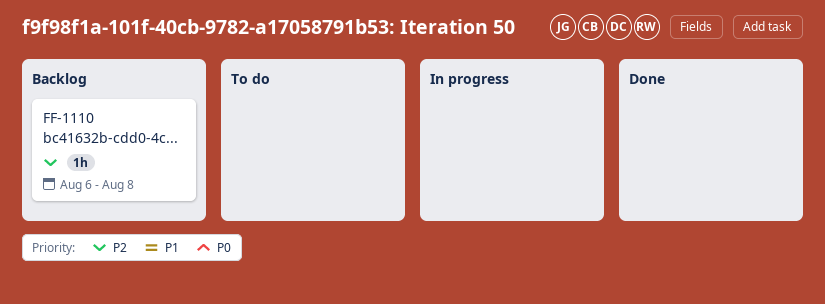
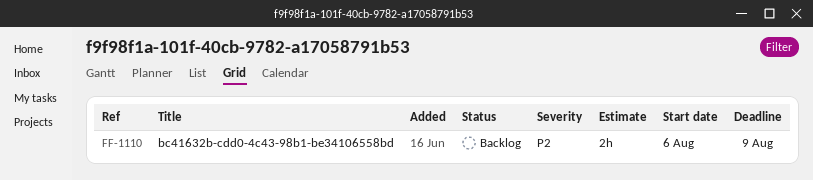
FF-1110, estimate: 1h -> 2h
FF-1110, due: Aug 8 -> Aug 9

